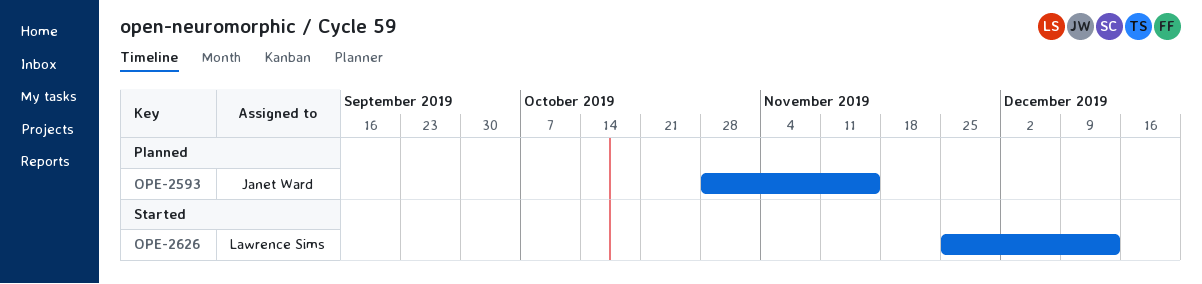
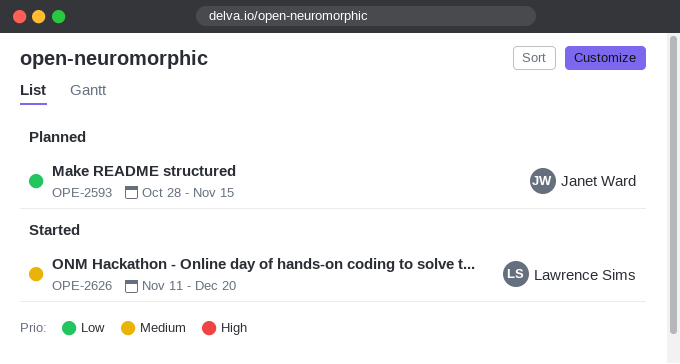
OPE-2626, start: Nov 25 -> Nov 11
OPE-2626, due: Dec 13 -> Dec 20

